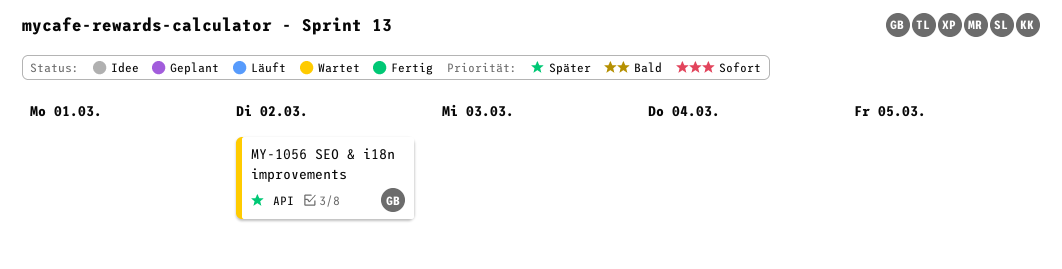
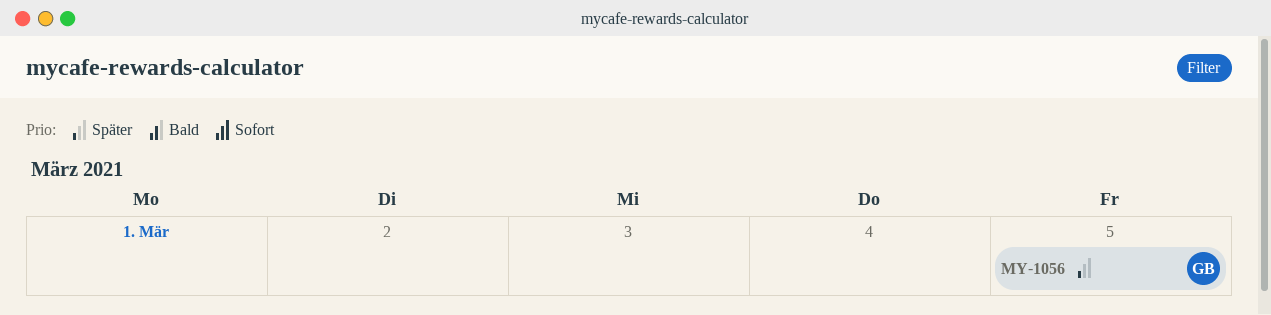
MY-1056, due: Mar 2 -> Mar 5

